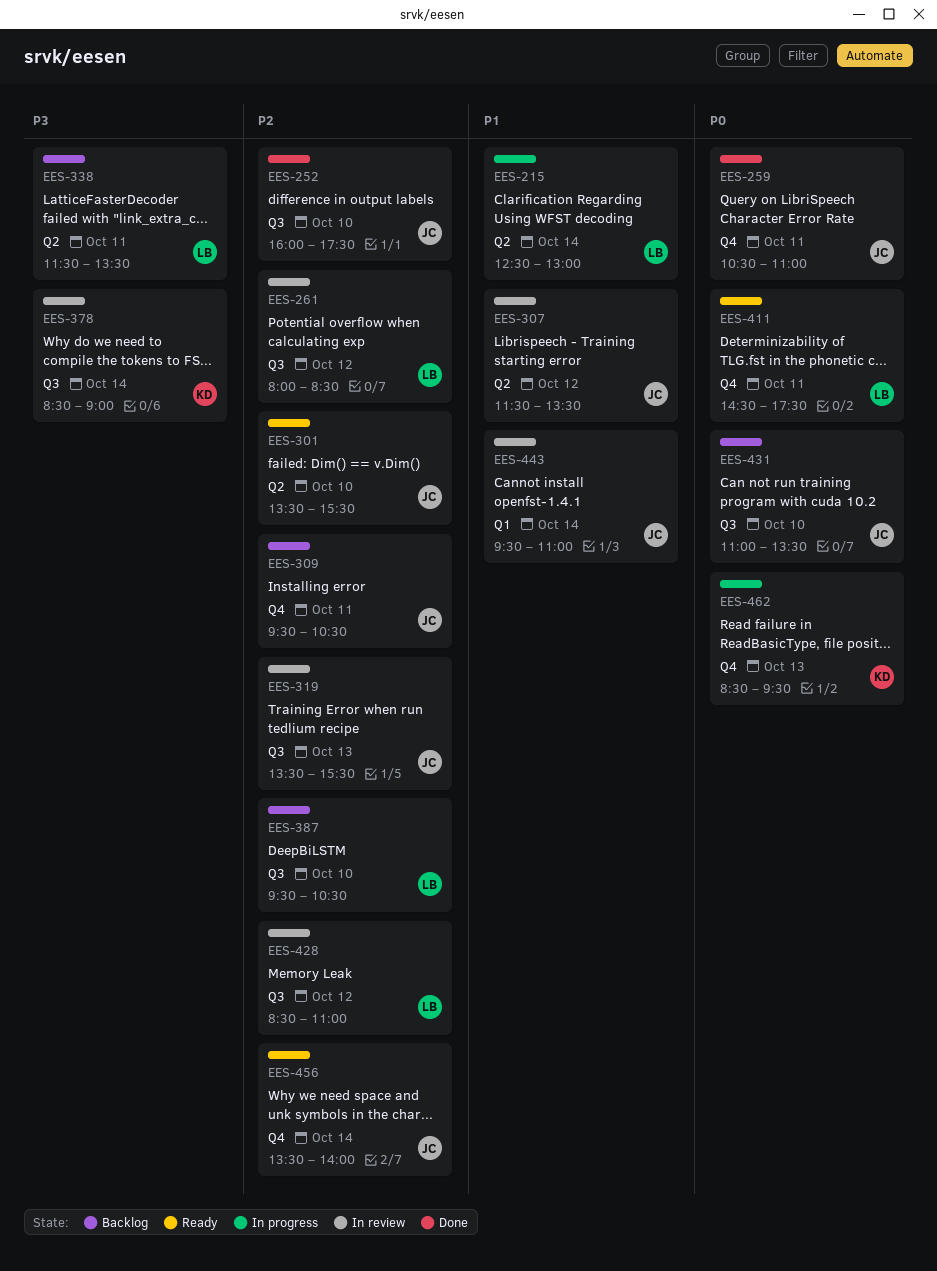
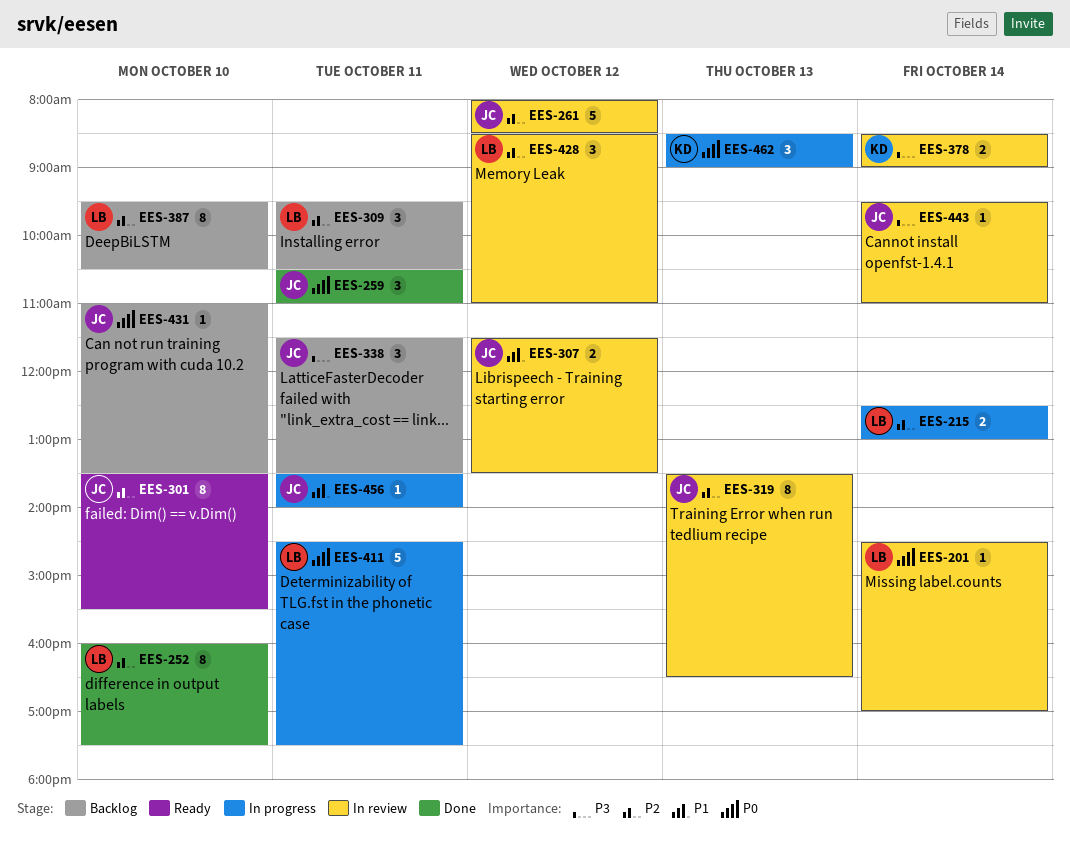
EES-201: none -> present
EES-215, priority: P1 -> P2
EES-252, owner: JC -> LB
EES-261, owner: LB -> JC
EES-309, owner: JC -> LB
EES-319, ends: 15:30 -> 16:30
EES-338, owner: LB -> JC
EES-411, status: Ready -> In progress
EES-443, priority: P1 -> P3
EES-456, status: Ready -> In progress
EES-456, priority: P2 -> P1
EES-456, day: Oct 14 -> Oct 11
EES-462, ends: 09:30 -> 09:00

